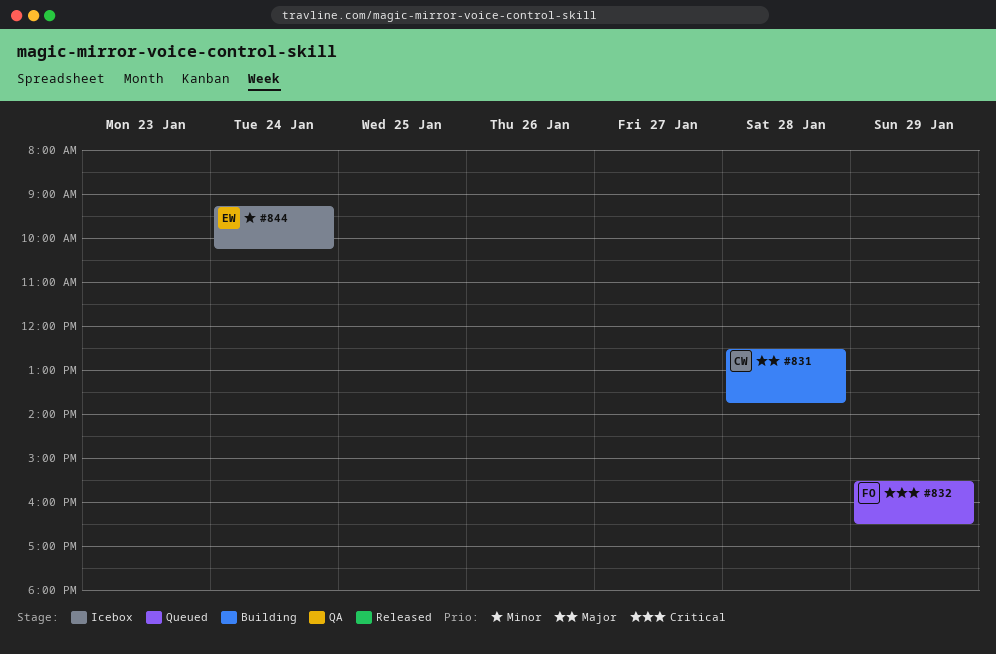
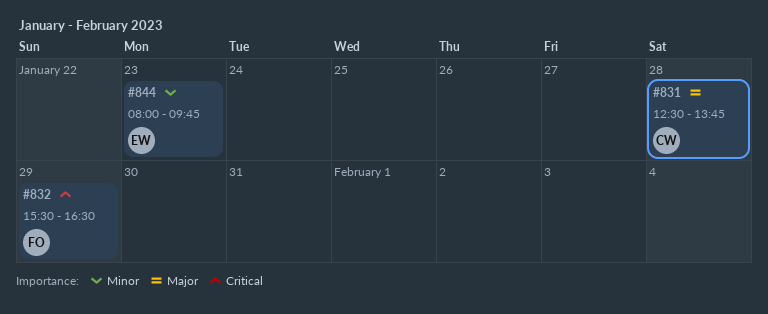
#844, day: Jan 24 -> Jan 23
#844, begins: 09:15 -> 08:00
#844, ends: 10:15 -> 09:45

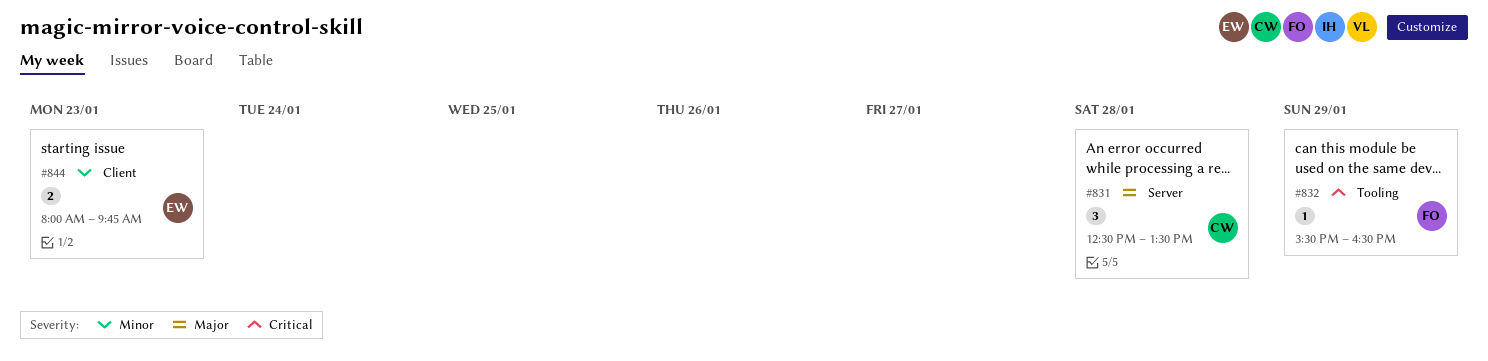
#831, ends: 13:45 -> 13:30

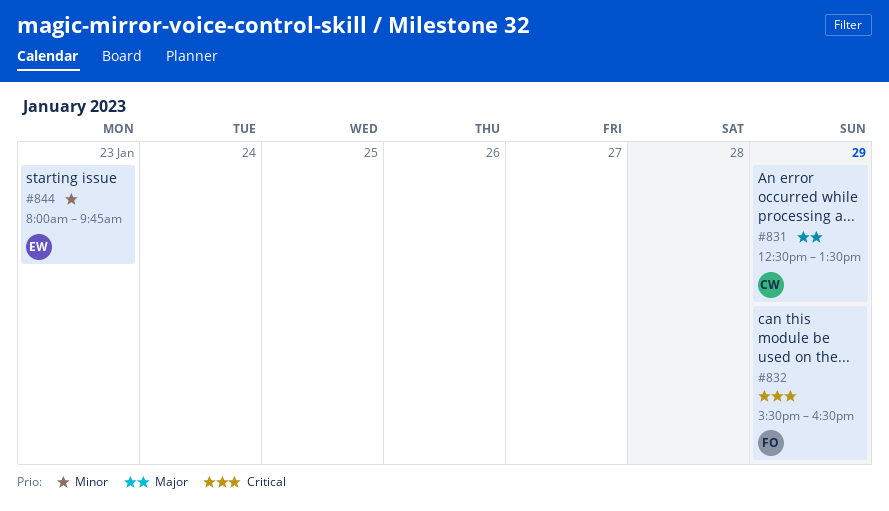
#831, day: Jan 28 -> Jan 29

